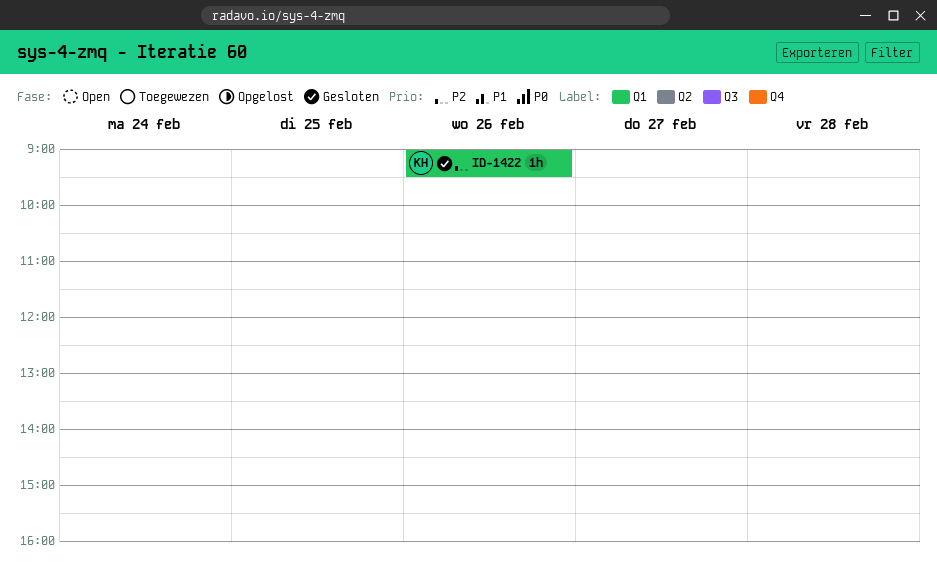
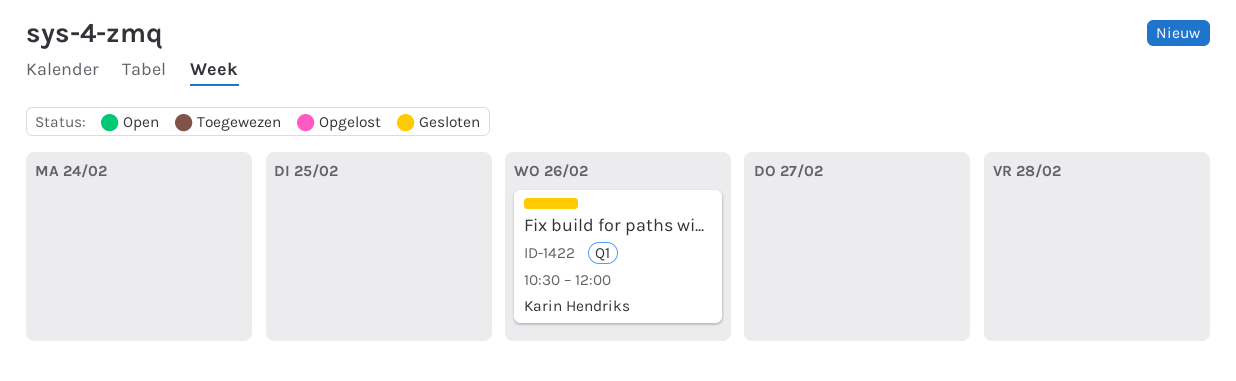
ID-1422, begins: 09:00 -> 10:30
ID-1422, ends: 09:30 -> 12:00

